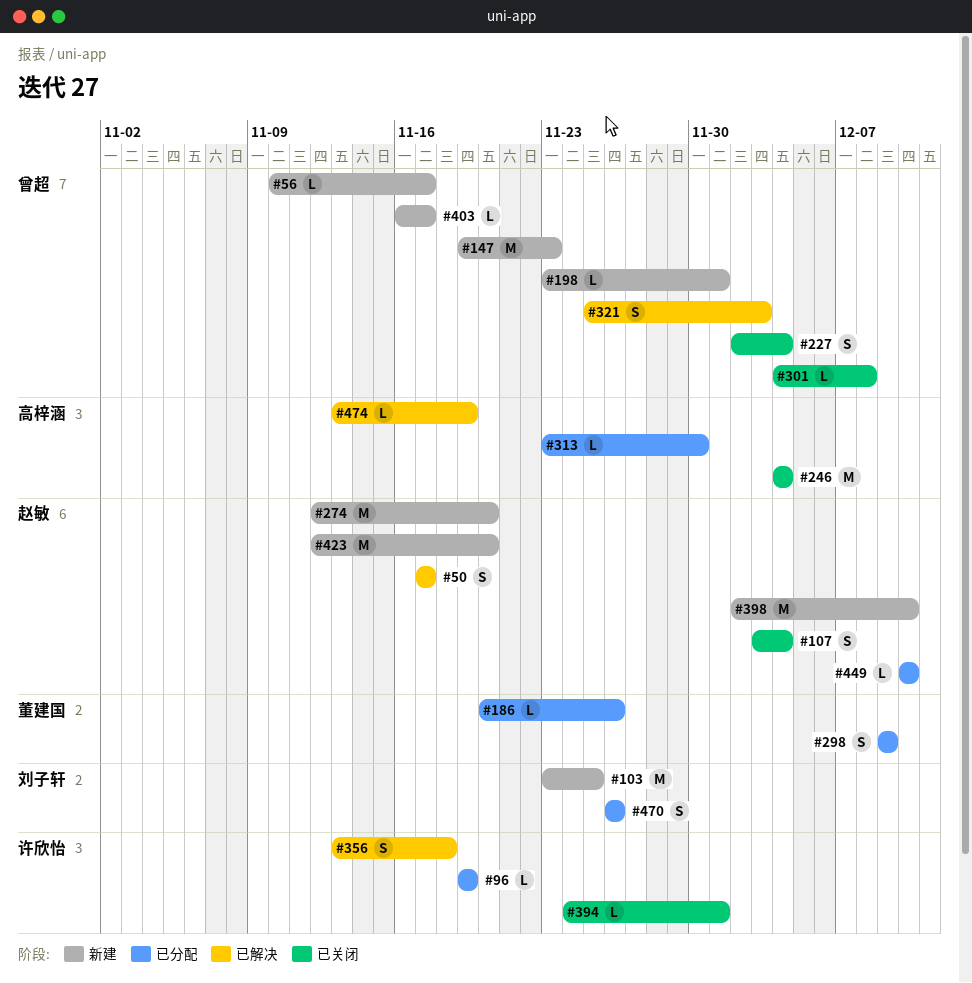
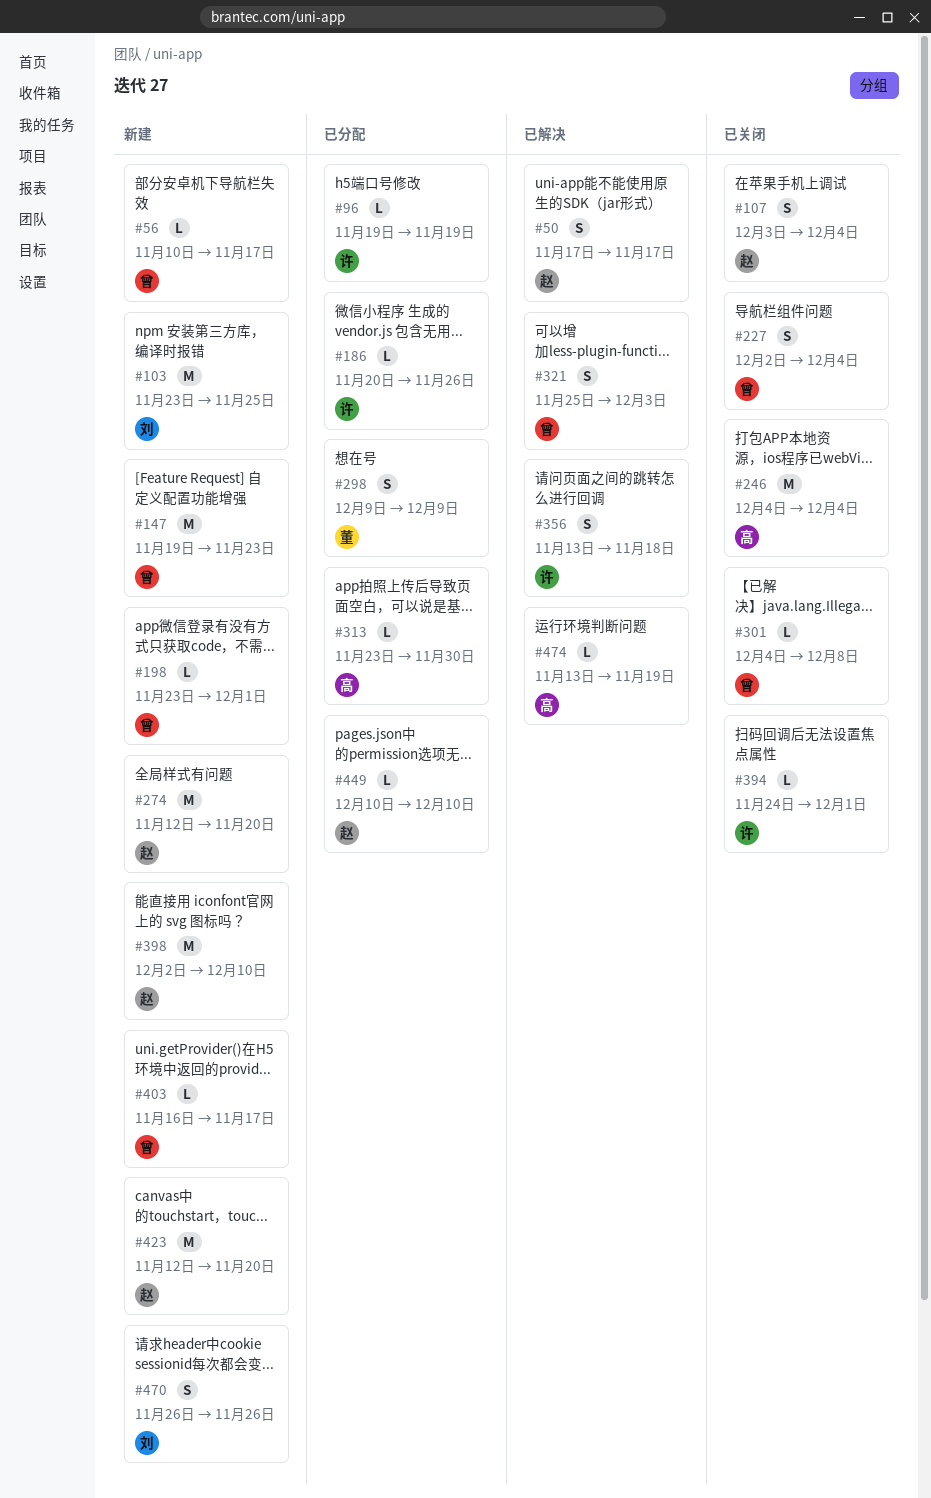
#186, owner: 董建国 -> 许欣怡
#470, status: 已分配 -> 新建

